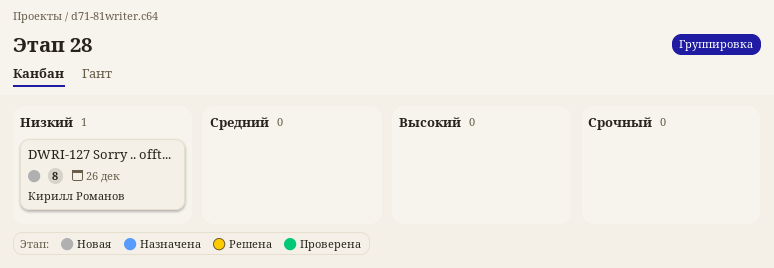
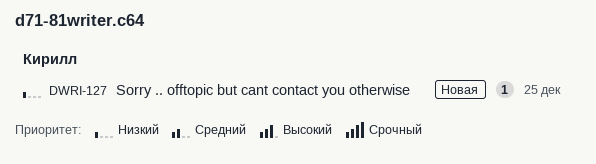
DWRI-127, estimate: 8 -> 1
DWRI-127, due: Dec 26 -> Dec 25

